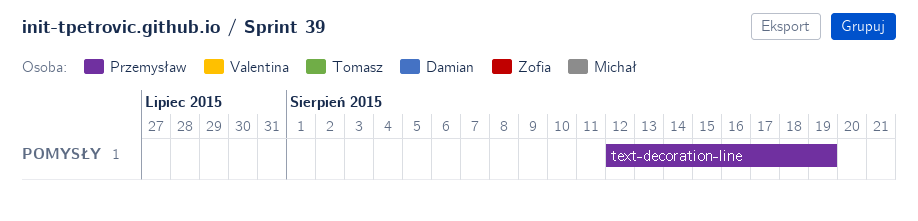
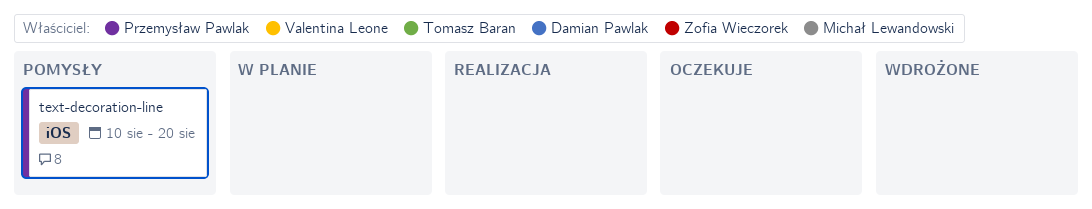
text-decoration-line, start: Aug 12 -> Aug 10
text-decoration-line, due: Aug 19 -> Aug 20

